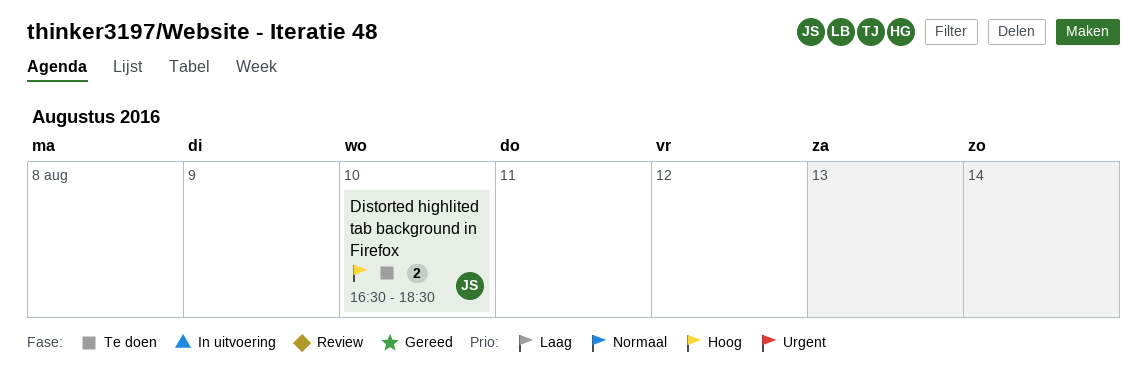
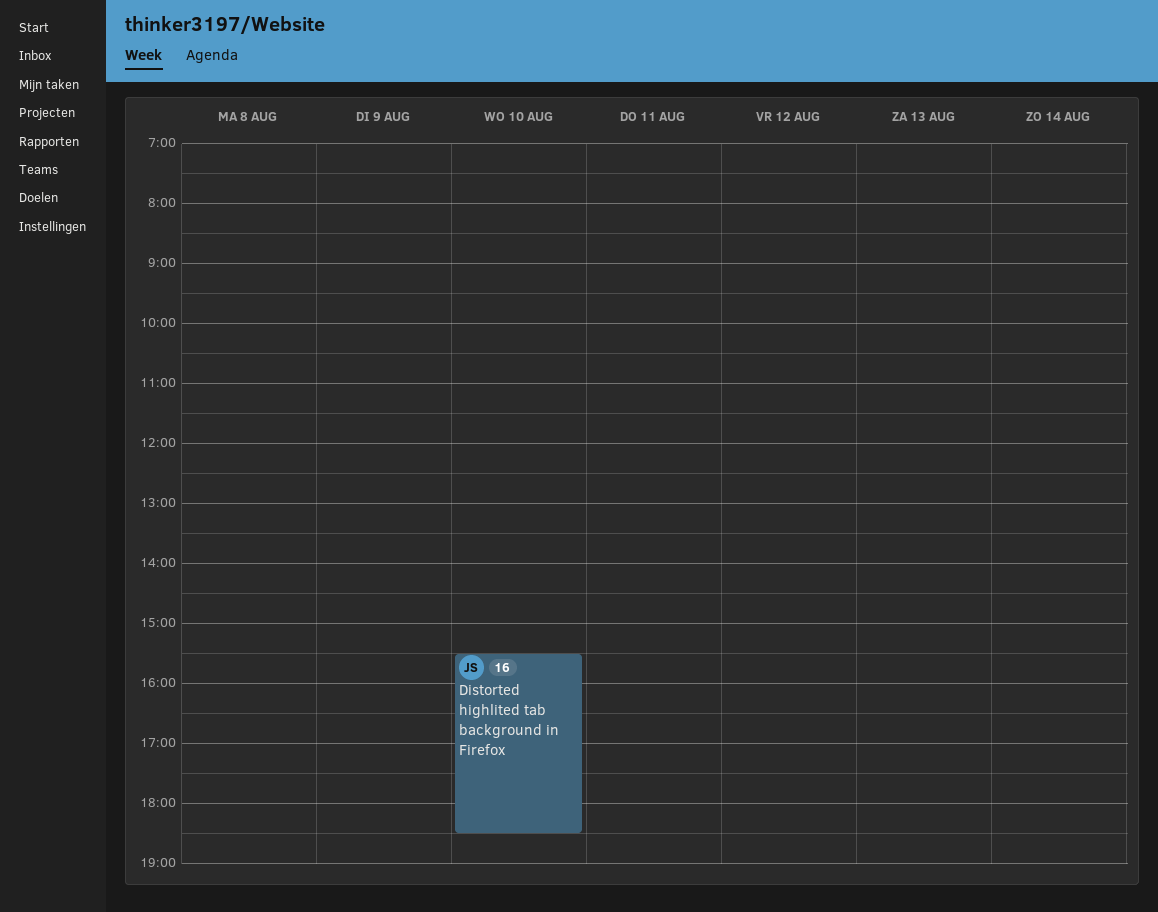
Distorted highlited tab background in Firefox, estimate: 2 -> 16
Distorted highlited tab background in Firefox, begins: 16:30 -> 15:30

